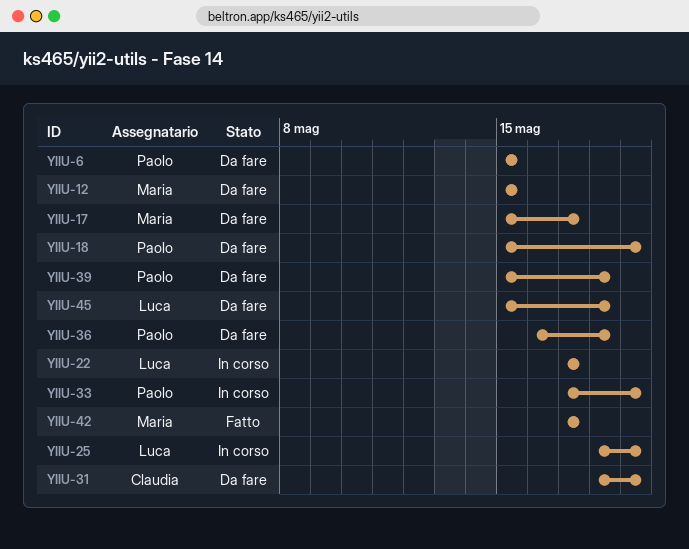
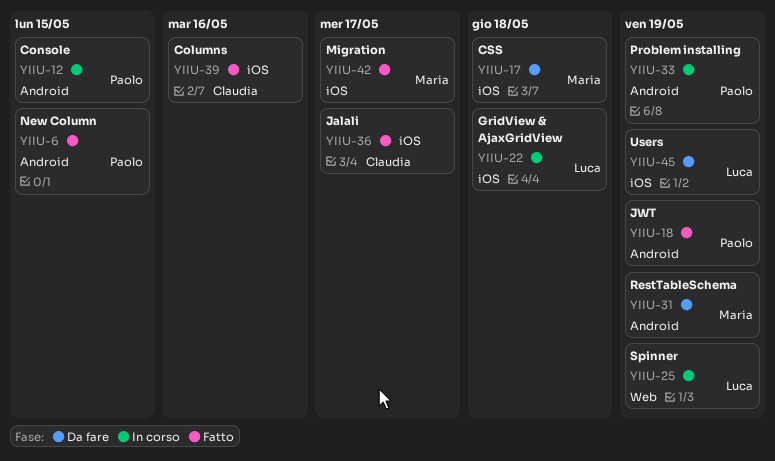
YIIU-6, status: Da fare -> Fatto
YIIU-12, status: Da fare -> In corso
YIIU-12, owner: Maria -> Paolo
YIIU-17, due: May 17 -> May 18
YIIU-18, status: Da fare -> Fatto
YIIU-22, due: May 17 -> May 18
YIIU-31, owner: Claudia -> Maria
YIIU-36, status: Da fare -> Fatto
YIIU-36, owner: Paolo -> Claudia
YIIU-36, due: May 18 -> May 17
YIIU-39, status: Da fare -> Fatto
YIIU-39, owner: Paolo -> Claudia
YIIU-39, due: May 18 -> May 16
YIIU-45, due: May 18 -> May 19

